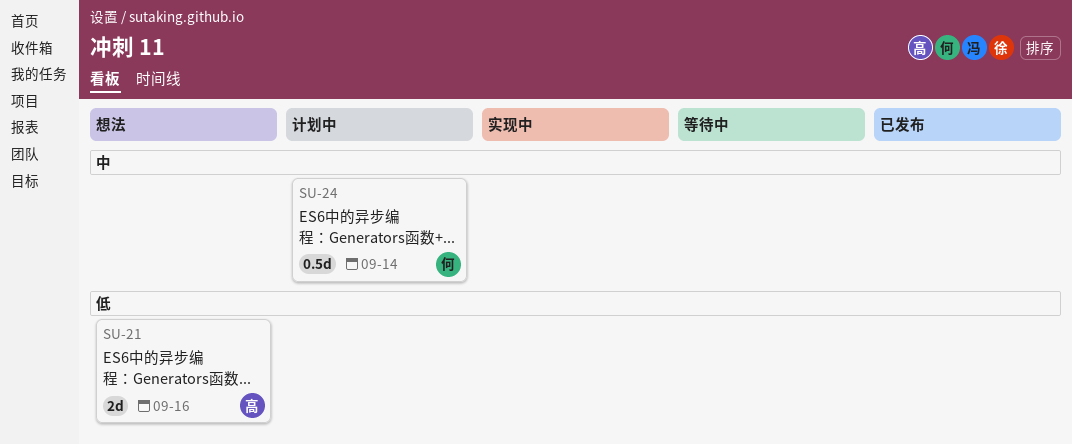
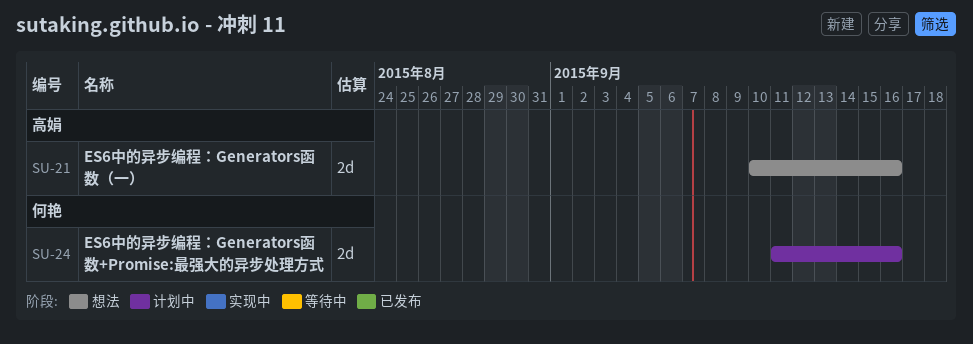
SU-24, estimate: 0.5d -> 2d
SU-24, due: Sep 14 -> Sep 16

